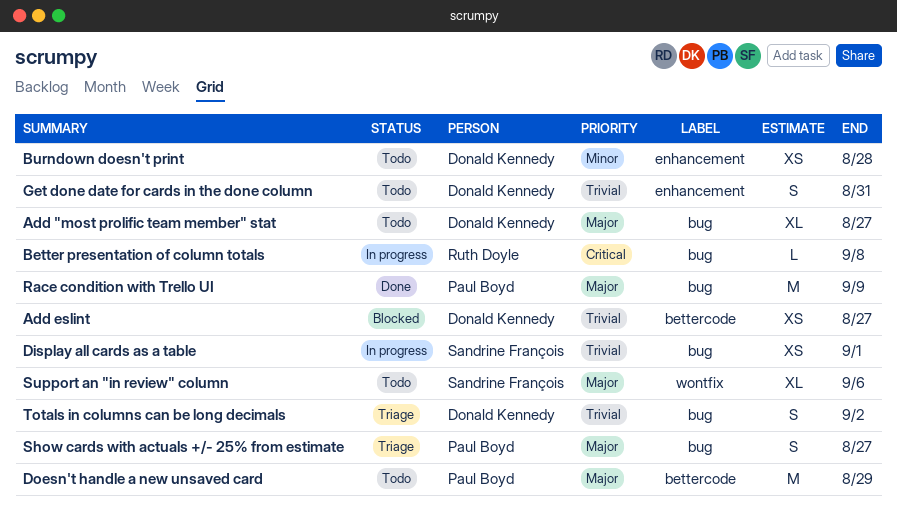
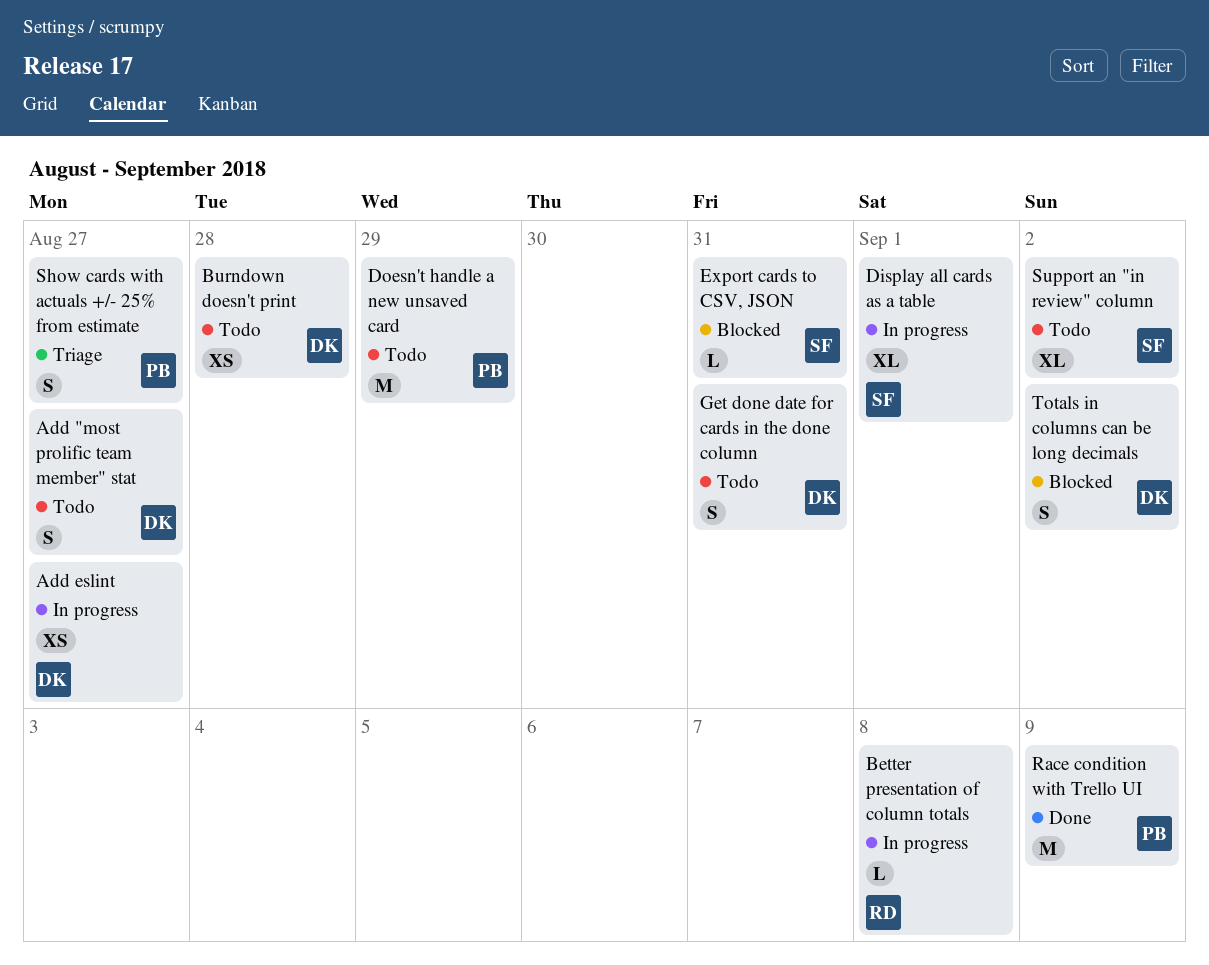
Add "most prolific team member" stat, estimate: XL -> S
Add eslint, status: Blocked -> In progress
Display all cards as a table, estimate: XS -> XL
Export cards to CSV, JSON: none -> present
Support an "in review" column, due: Sep 6 -> Sep 2
Totals in columns can be long decimals, status: Triage -> Blocked

